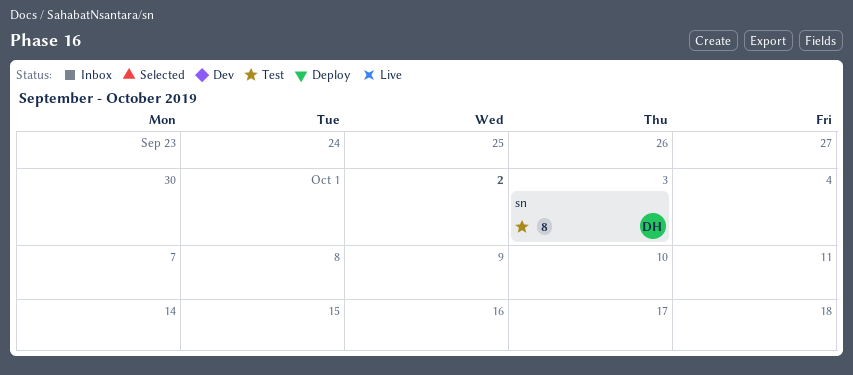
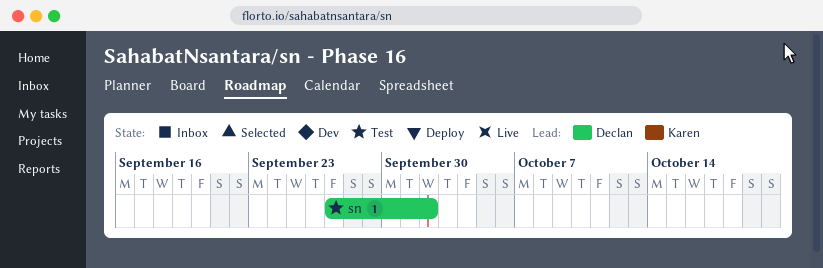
sn, estimate: 8 -> 1
sn, due: Oct 3 -> Oct 2

